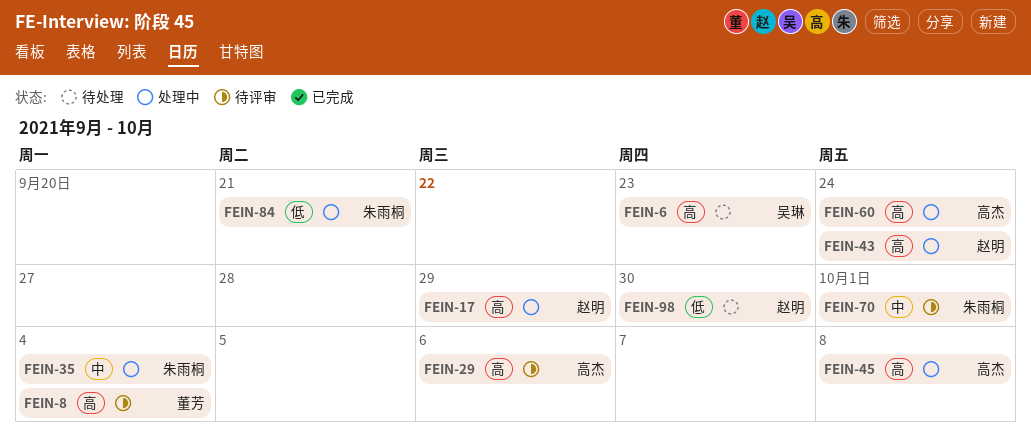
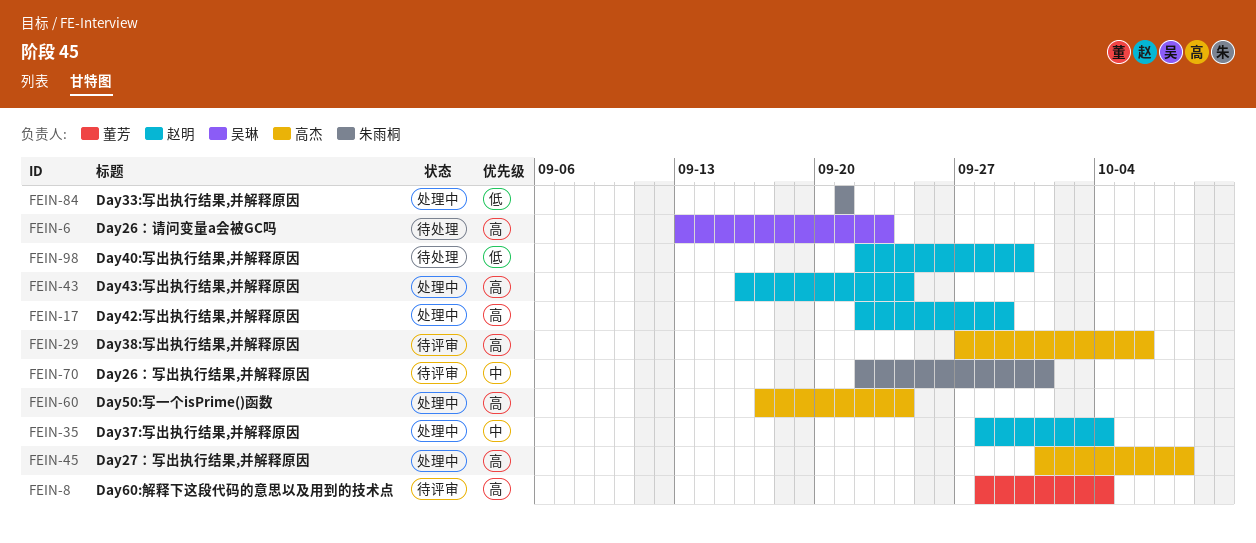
FEIN-35, owner: 朱雨桐 -> 赵明

